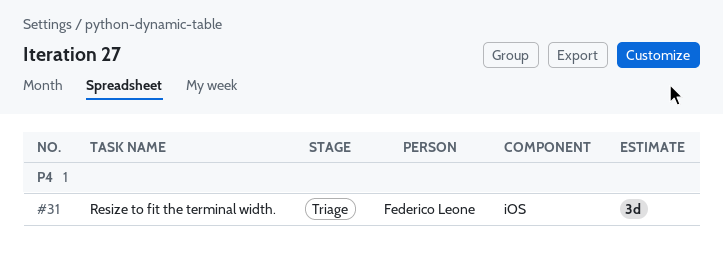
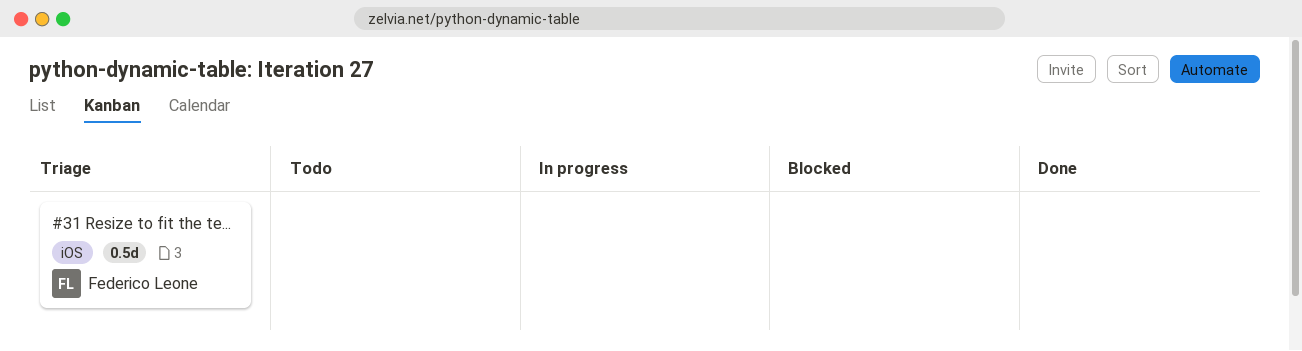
#31, estimate: 3d -> 0.5d

